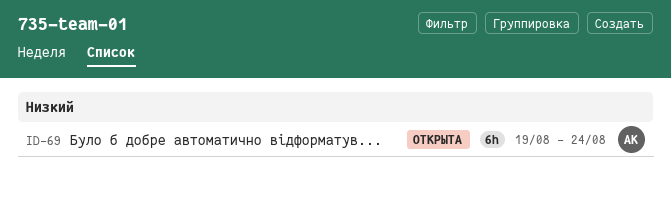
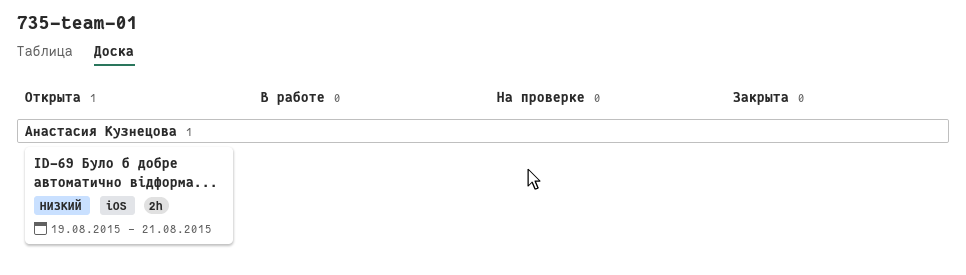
ID-69, estimate: 6h -> 2h
ID-69, due: Aug 24 -> Aug 21

